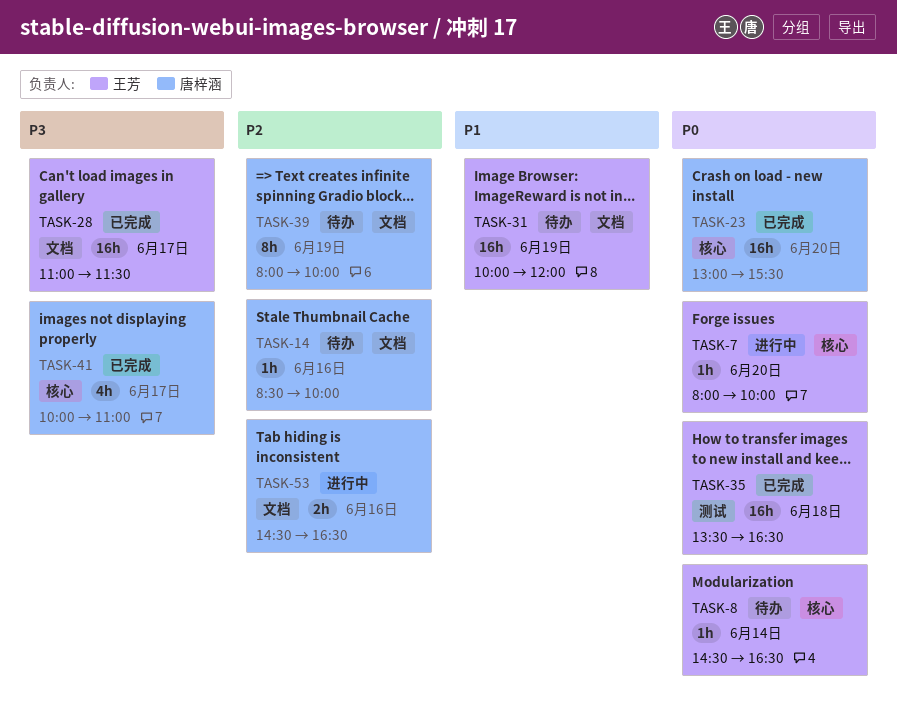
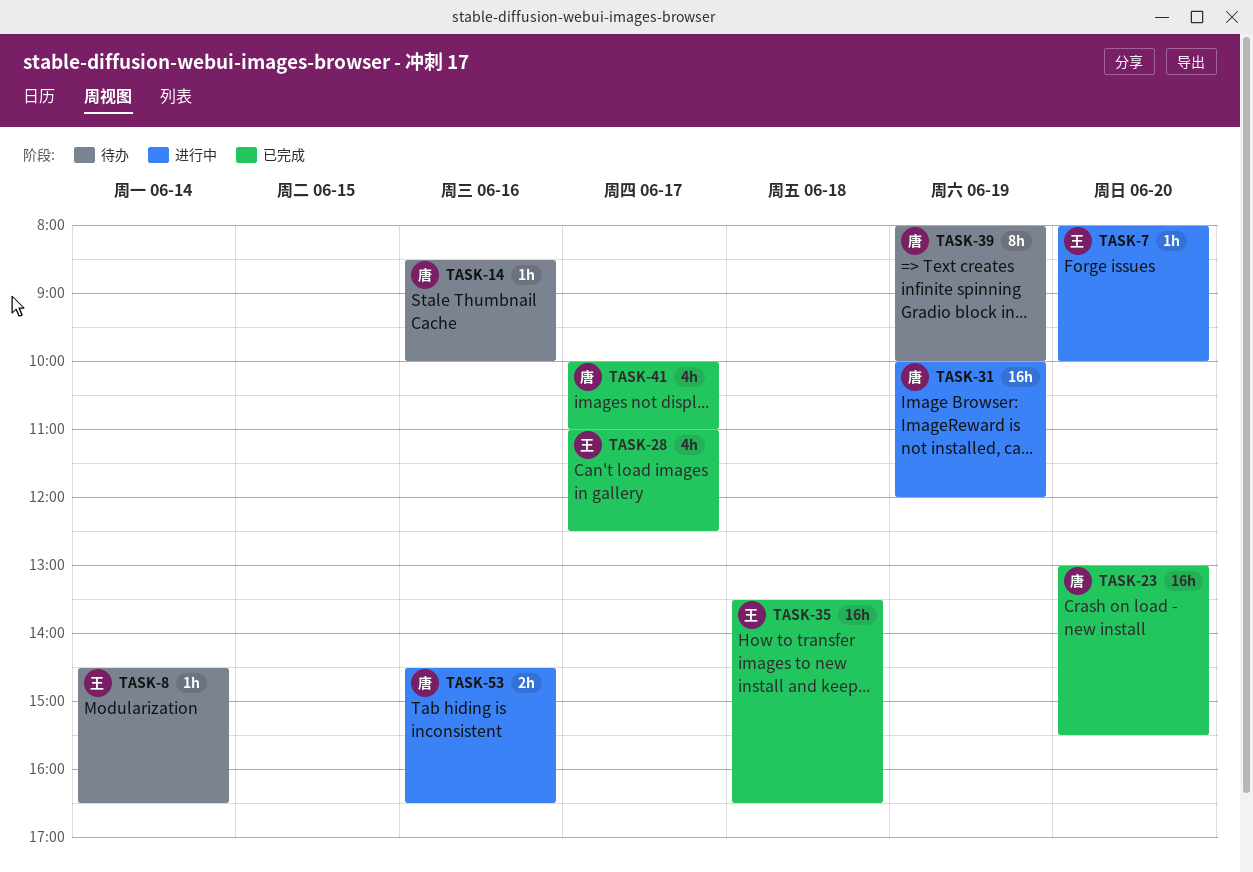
TASK-28, estimate: 16h -> 4h
TASK-28, ends: 11:30 -> 12:30
TASK-31, status: 待办 -> 进行中
TASK-31, owner: 王芳 -> 唐梓涵

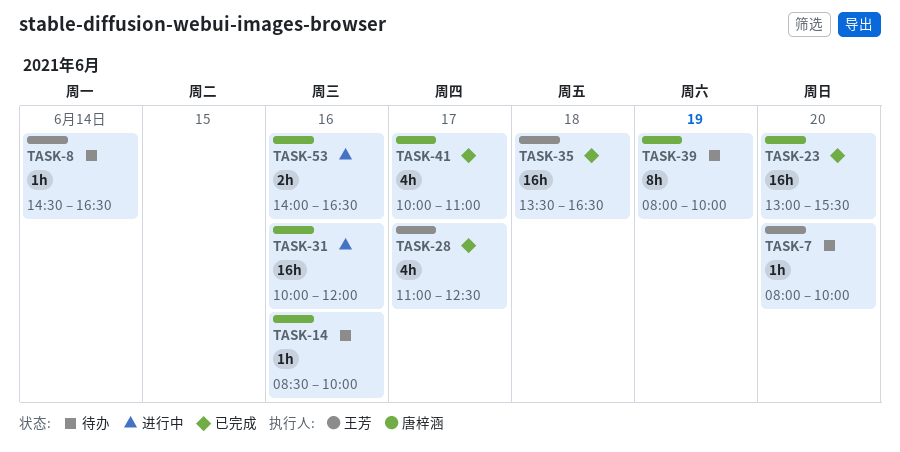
TASK-7, status: 进行中 -> 待办
TASK-31, day: Jun 19 -> Jun 16
TASK-53, begins: 14:30 -> 14:00

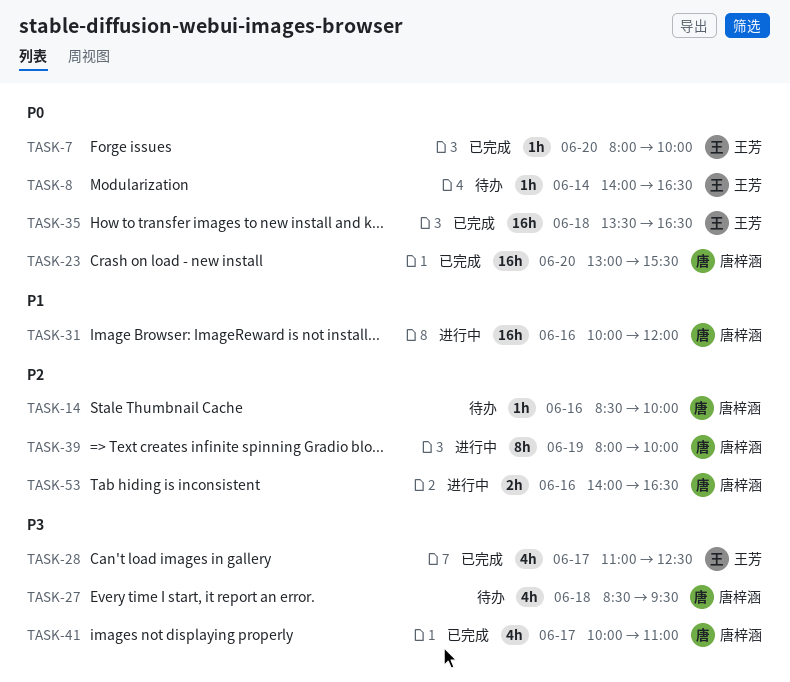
TASK-7, status: 待办 -> 已完成
TASK-8, begins: 14:30 -> 14:00
TASK-27: none -> present
TASK-39, status: 待办 -> 进行中

